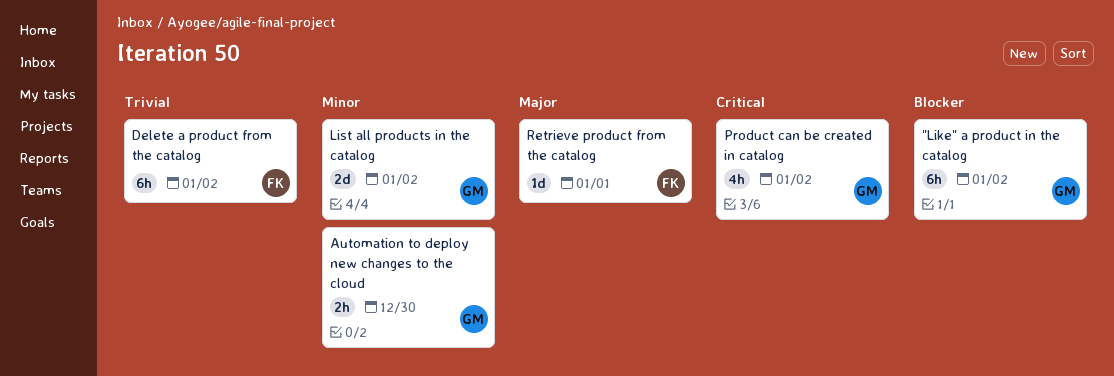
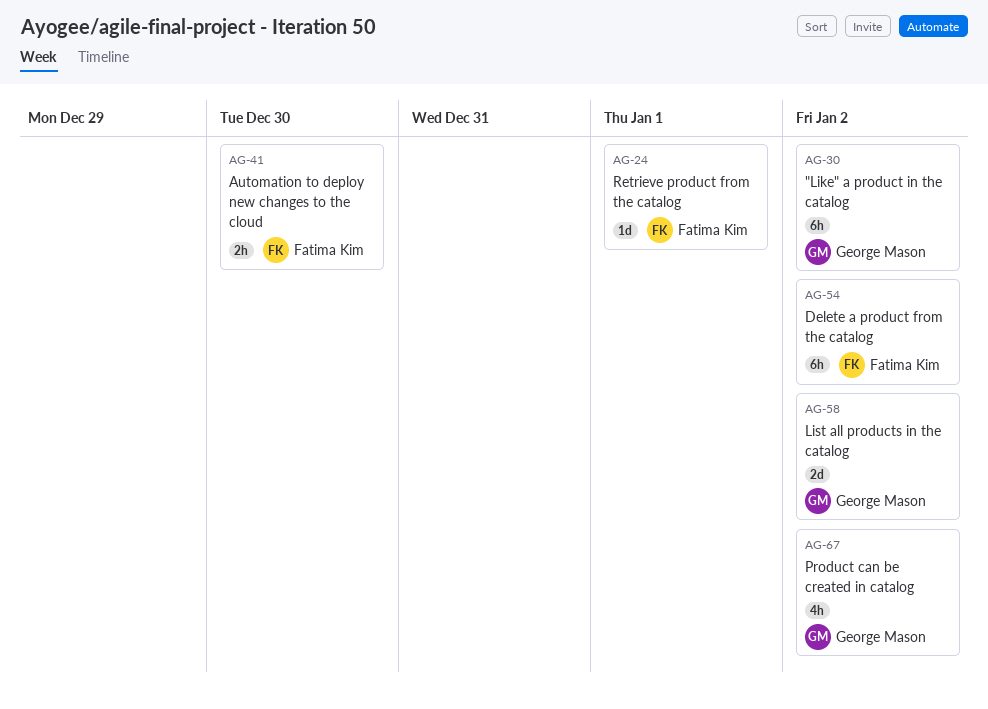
Automation to deploy new changes to the cloud, owner: George Mason -> Fatima Kim

